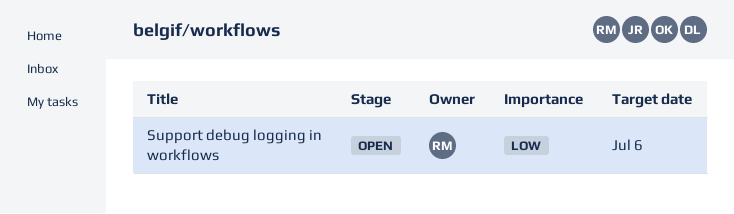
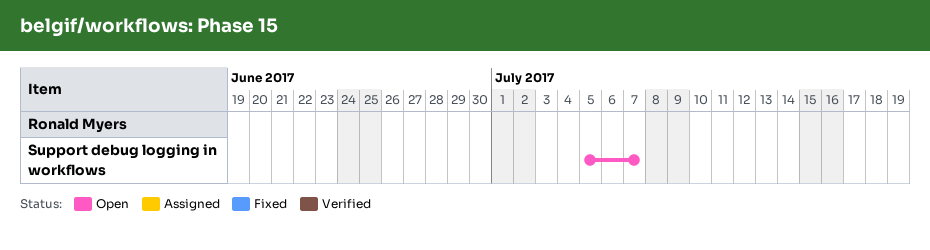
Support debug logging in workflows, due: Jul 6 -> Jul 7

